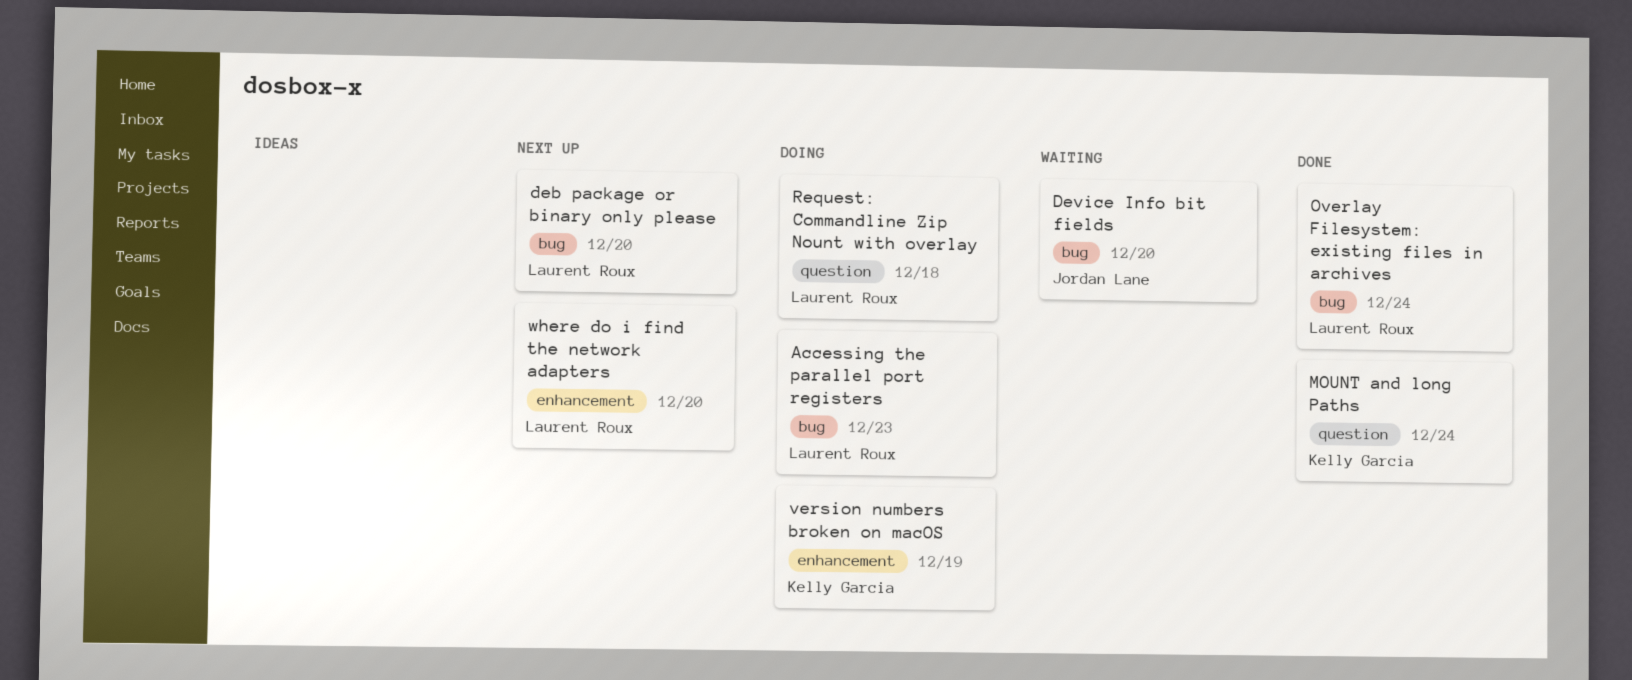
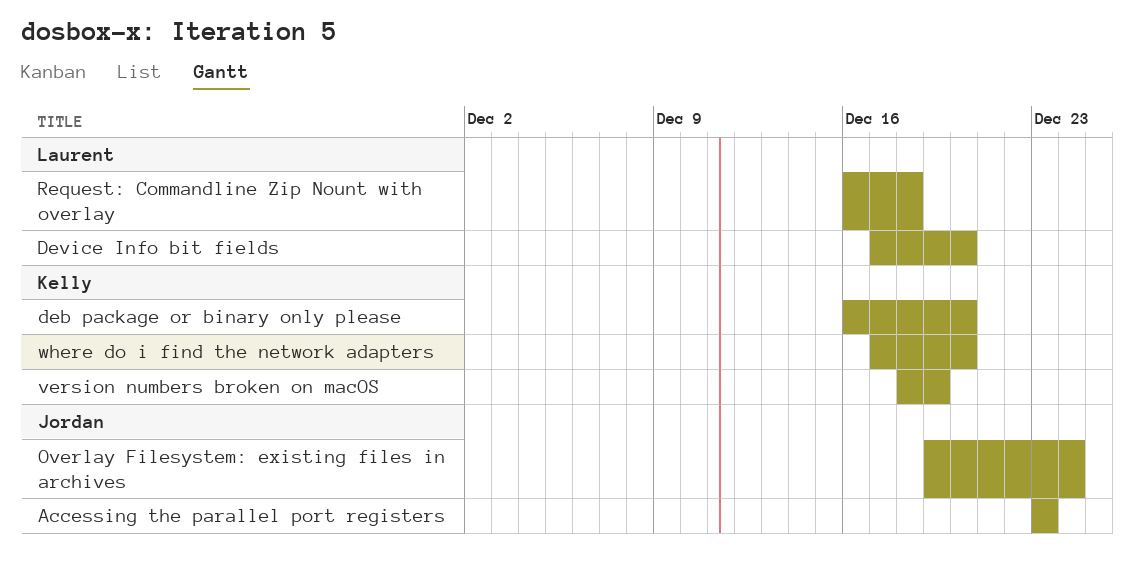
Accessing the parallel port registers, owner: Laurent Roux -> Jordan Lane
deb package or binary only please, owner: Laurent Roux -> Kelly Garcia
Device Info bit fields, owner: Jordan Lane -> Laurent Roux
MOUNT and long Paths: present -> none
Overlay Filesystem: existing files in archives, owner: Laurent Roux -> Jordan Lane
where do i find the network adapters, owner: Laurent Roux -> Kelly Garcia

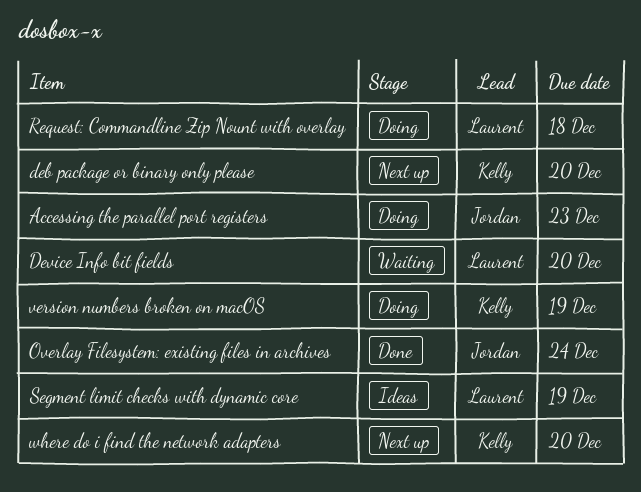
Segment limit checks with dynamic core: none -> present

